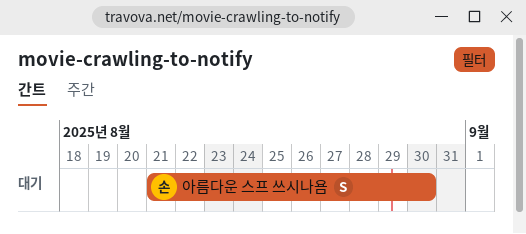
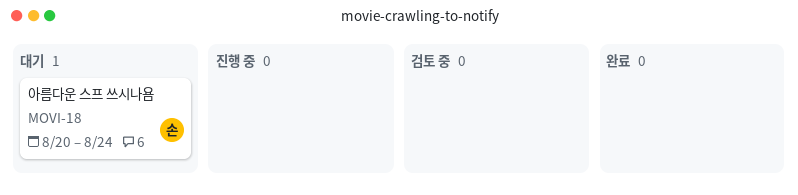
아름다운 스프 쓰시나욤, start: Aug 21 -> Aug 20
아름다운 스프 쓰시나욤, due: Aug 30 -> Aug 24

